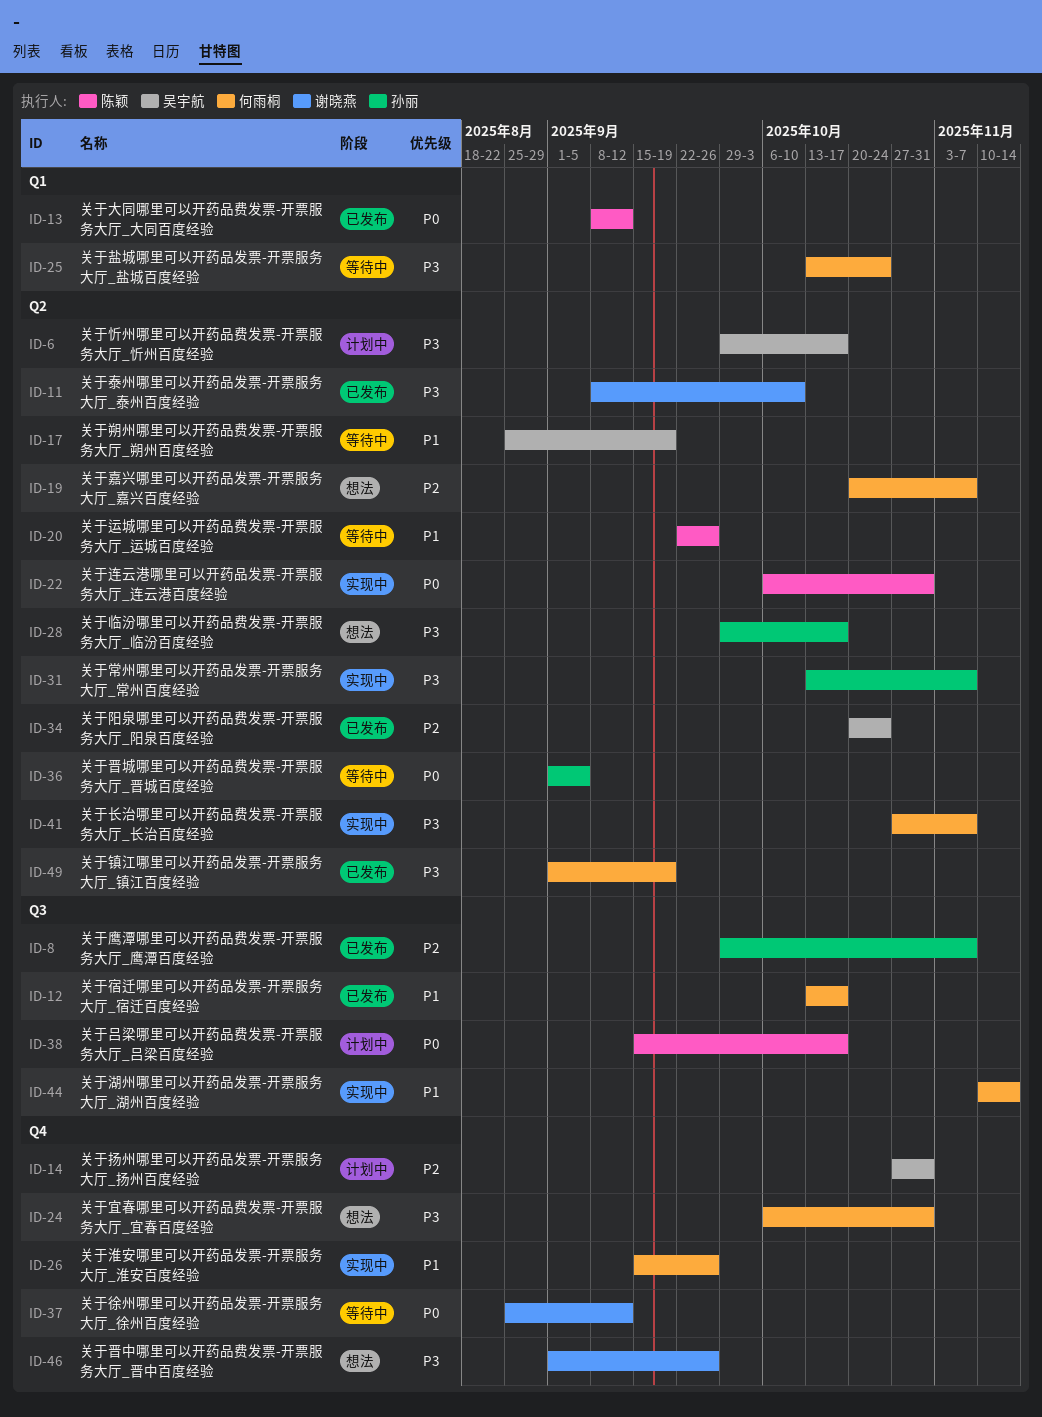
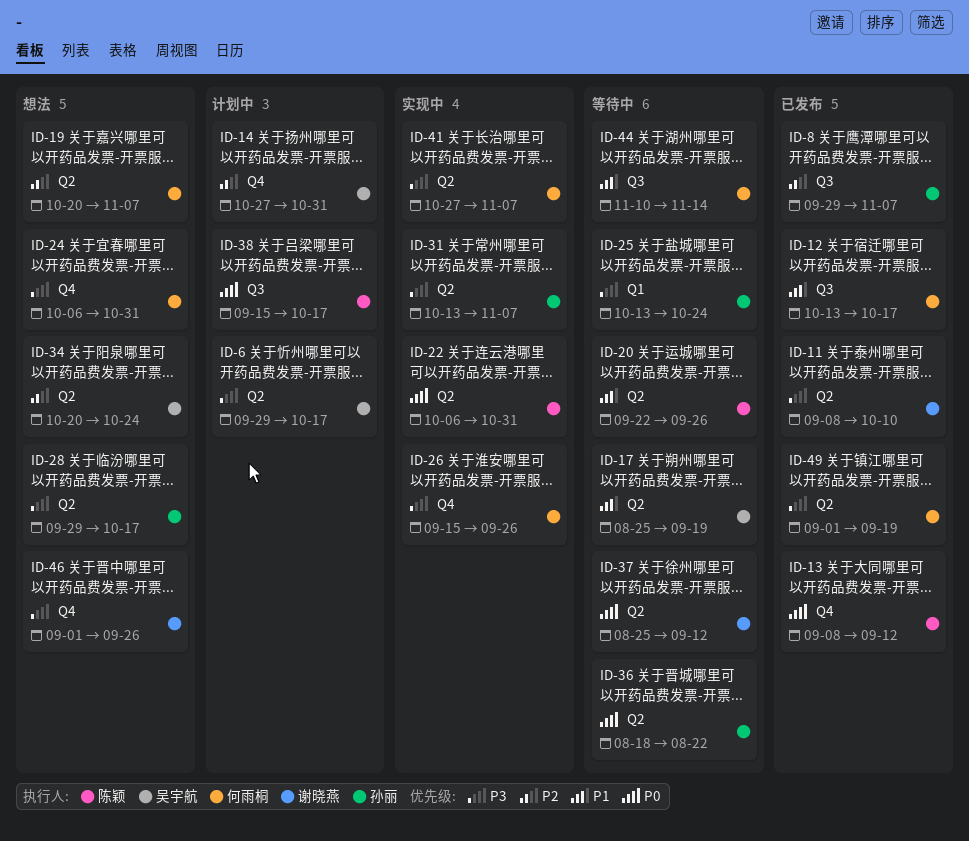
ID-13, label: Q1 -> Q4
ID-25, owner: 何雨桐 -> 孙丽
ID-26, priority: P1 -> P3
ID-34, status: 已发布 -> 想法
ID-36, start: Sep 1 -> Aug 18
ID-36, due: Sep 5 -> Aug 22
ID-37, label: Q4 -> Q2
ID-44, status: 实现中 -> 等待中

